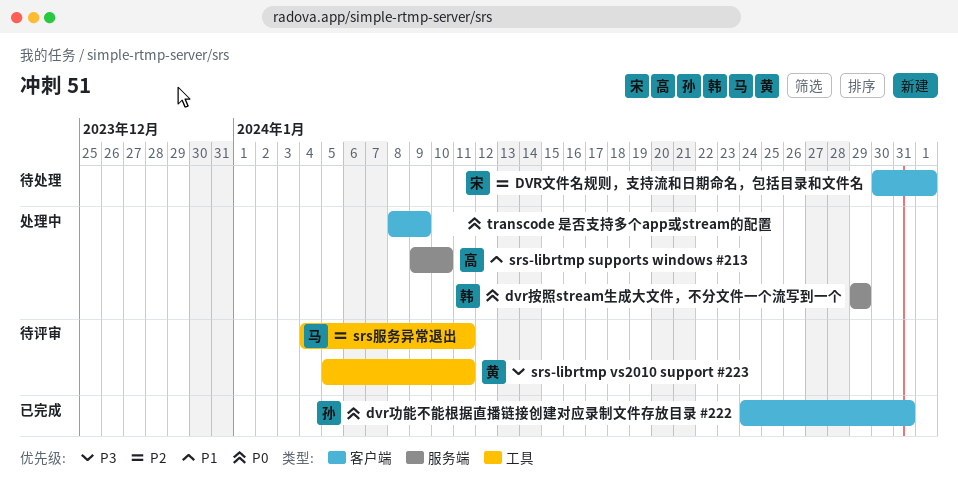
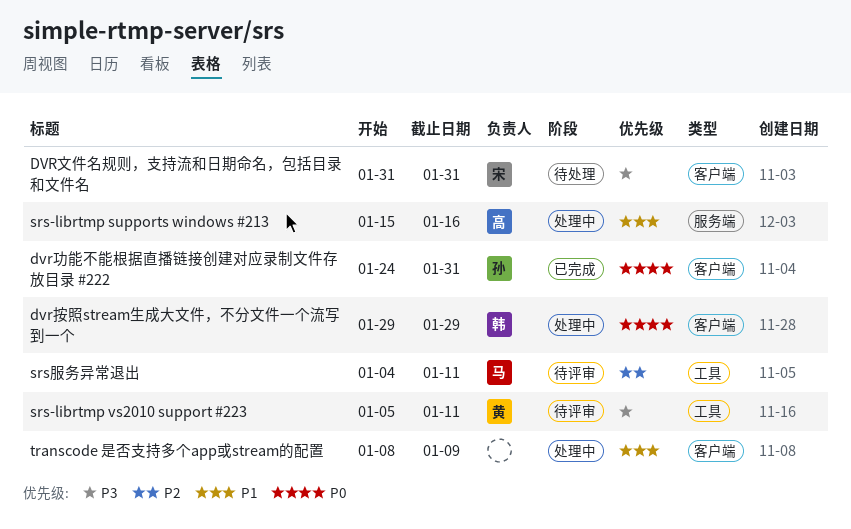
dvr按照stream生成大文件，不分文件一个流写到一个, label: 服务端 -> 客户端
DVR文件名规则，支持流和日期命名，包括目录和文件名, priority: P2 -> P3
DVR文件名规则，支持流和日期命名，包括目录和文件名, start: Jan 30 -> Jan 31
DVR文件名规则，支持流和日期命名，包括目录和文件名, due: Feb 1 -> Jan 31
srs-librtmp supports windows #213, start: Jan 9 -> Jan 15
srs-librtmp supports windows #213, due: Jan 10 -> Jan 16
transcode 是否支持多个app或stream的配置, priority: P0 -> P1

